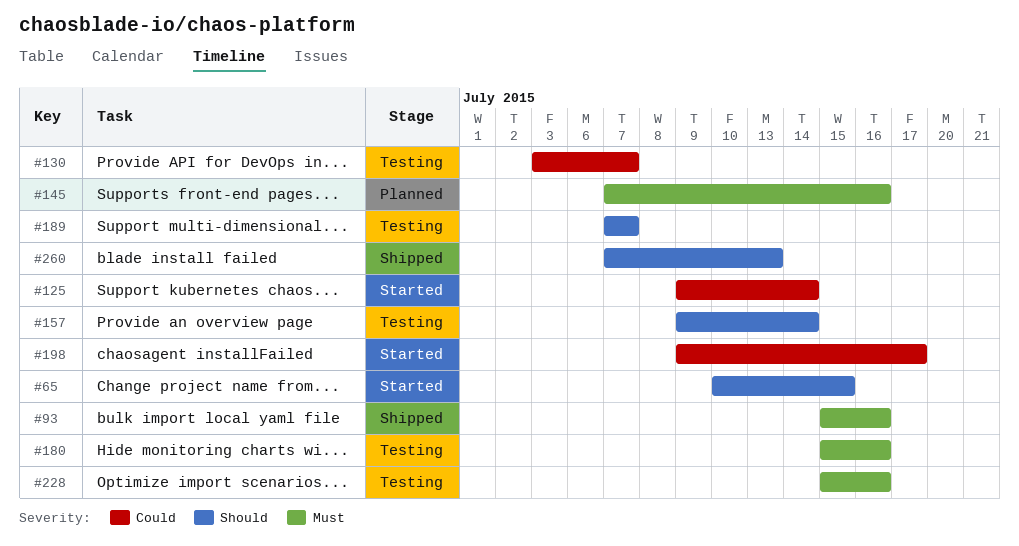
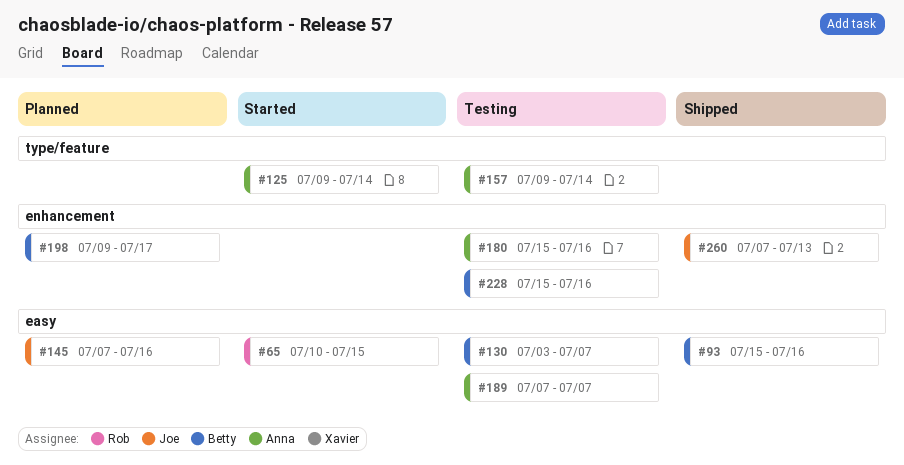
#198, status: Started -> Planned

